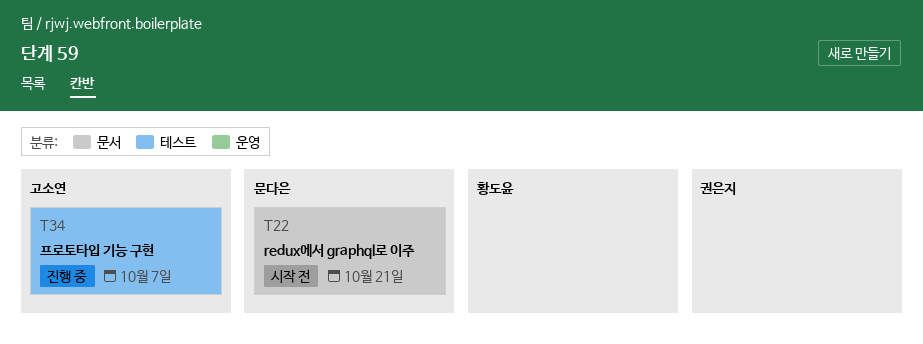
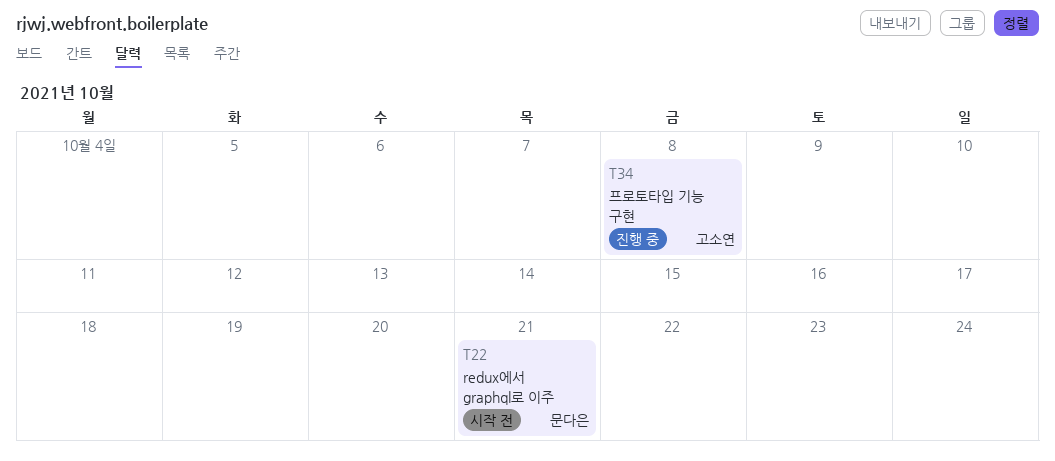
T34, due: Oct 7 -> Oct 8

